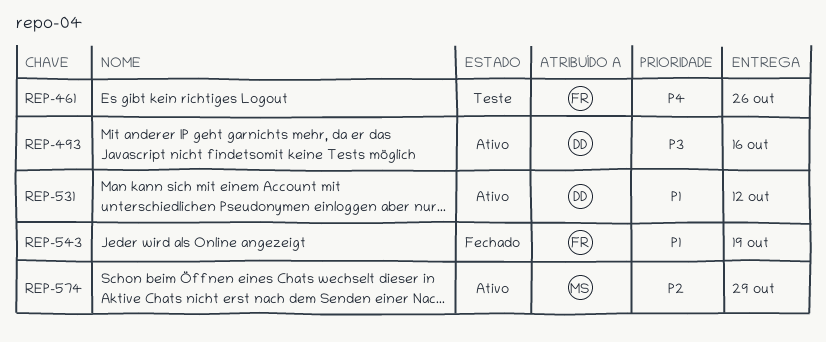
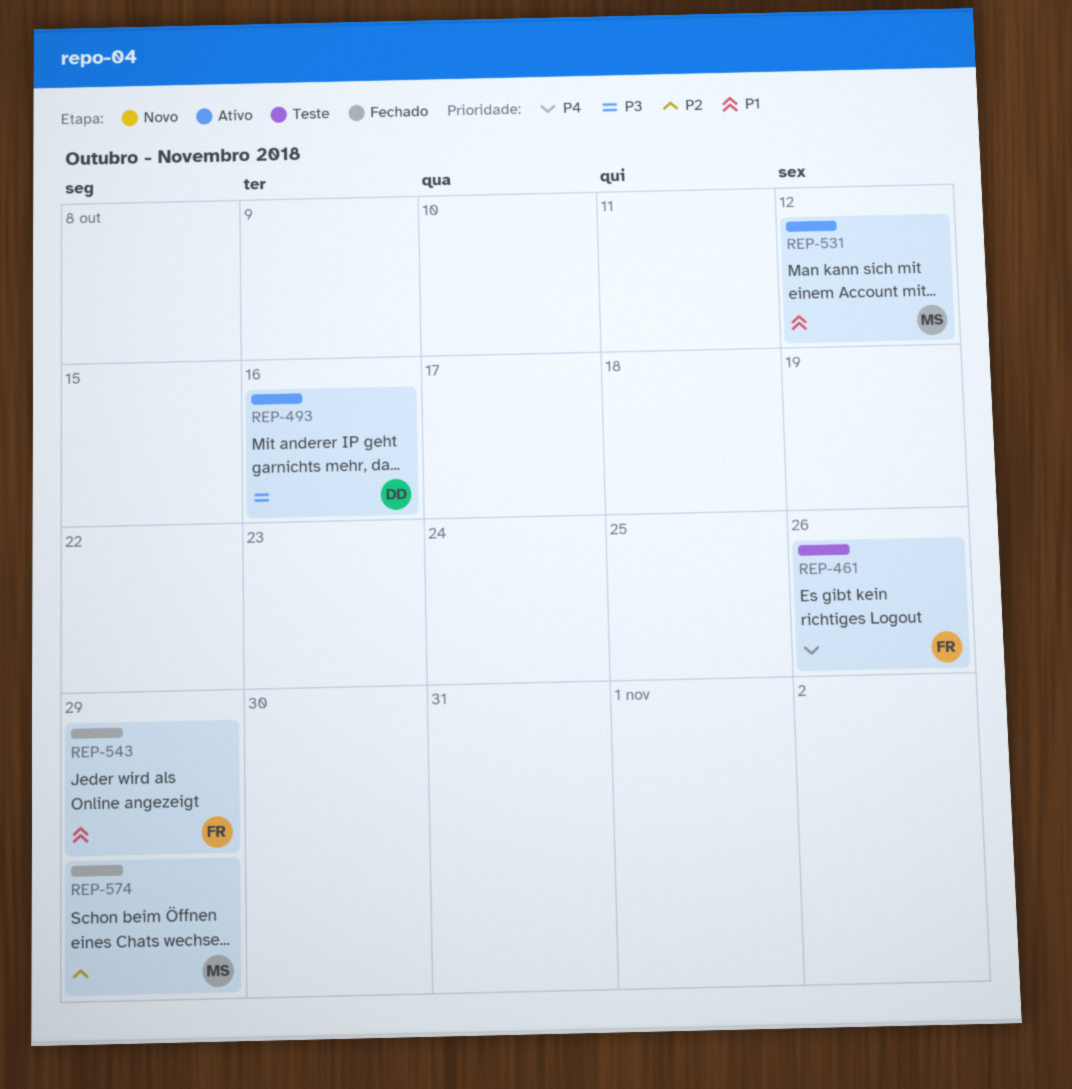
REP-531, owner: DD -> MS
REP-543, due: Oct 19 -> Oct 29
REP-574, status: Ativo -> Fechado

